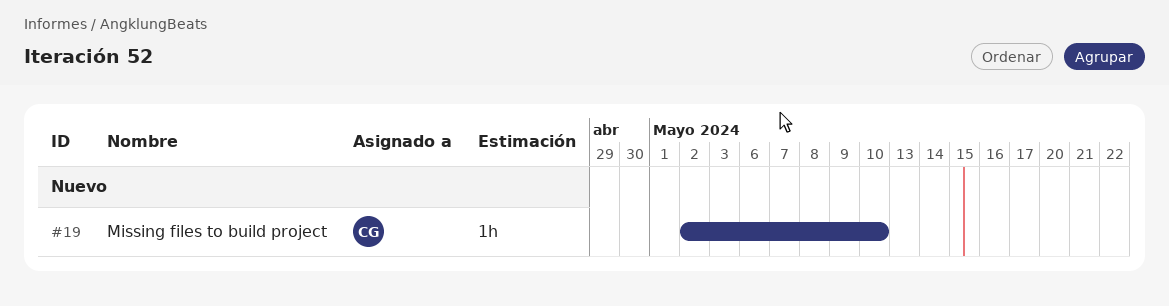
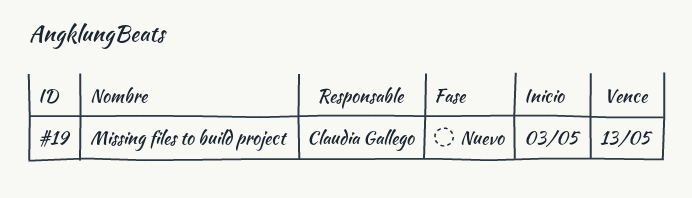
#19, start: May 2 -> May 3
#19, due: May 10 -> May 13

